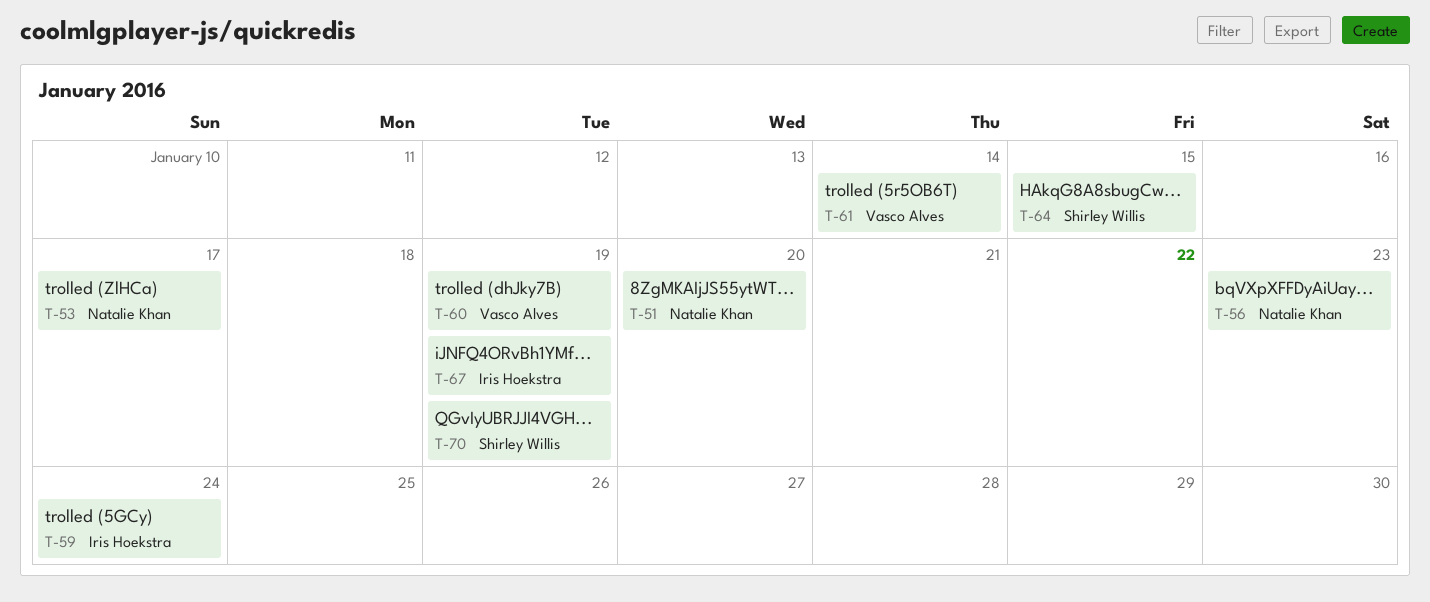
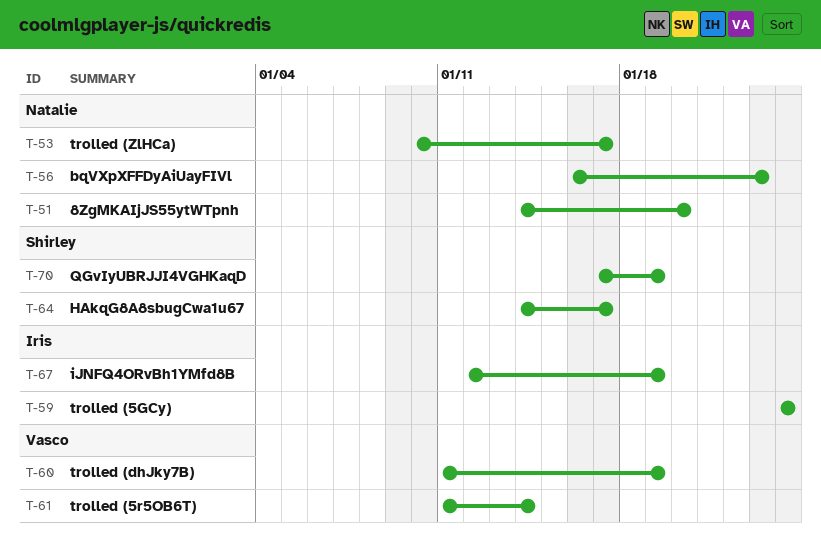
T-64, due: Jan 15 -> Jan 17

